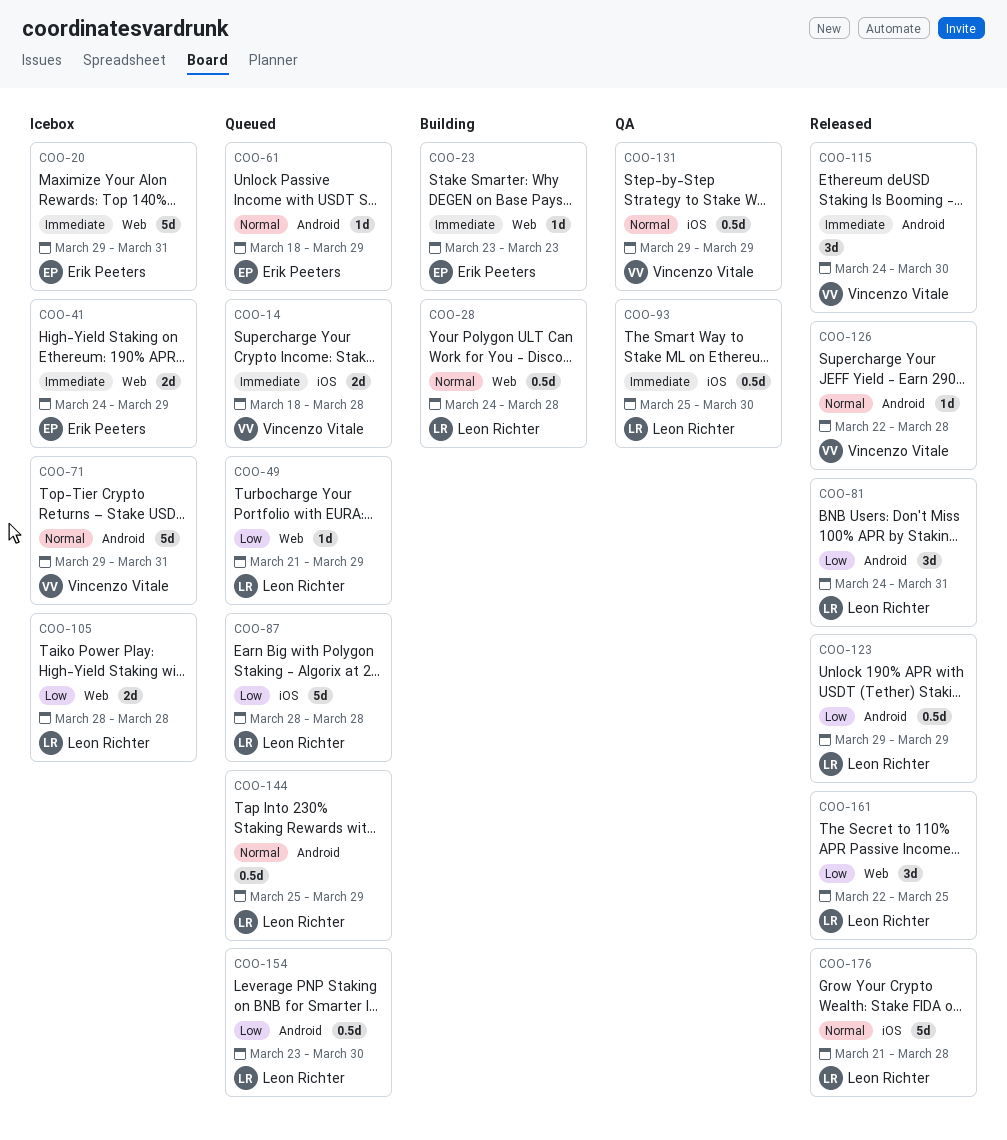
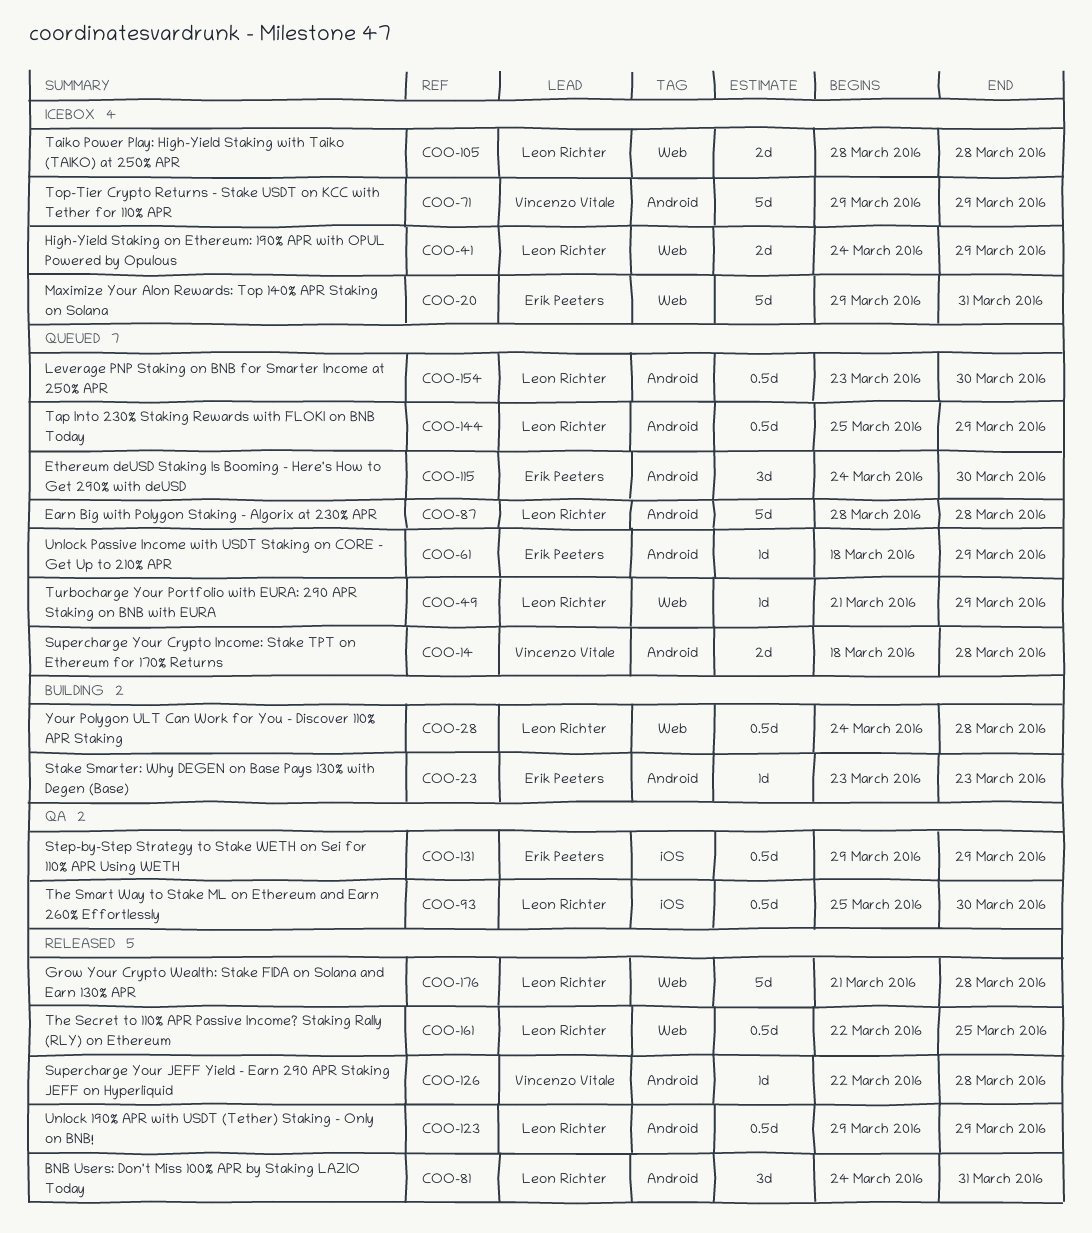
COO-14, label: iOS -> Android
COO-23, label: Web -> Android
COO-41, owner: Erik Peeters -> Leon Richter
COO-71, due: Mar 31 -> Mar 29
COO-87, label: iOS -> Android
COO-115, status: Released -> Queued
COO-115, owner: Vincenzo Vitale -> Erik Peeters
COO-131, owner: Vincenzo Vitale -> Erik Peeters
COO-161, estimate: 3d -> 0.5d
COO-176, label: iOS -> Web

